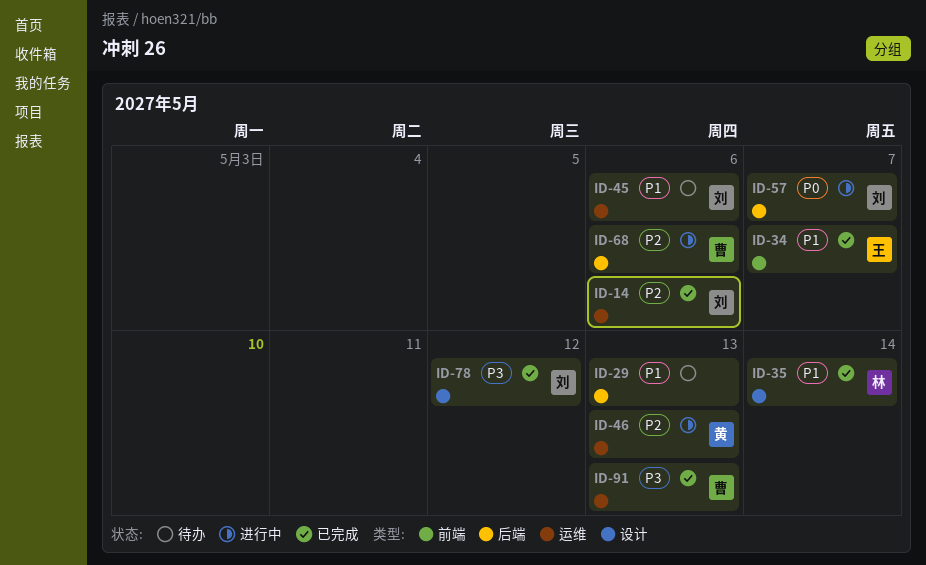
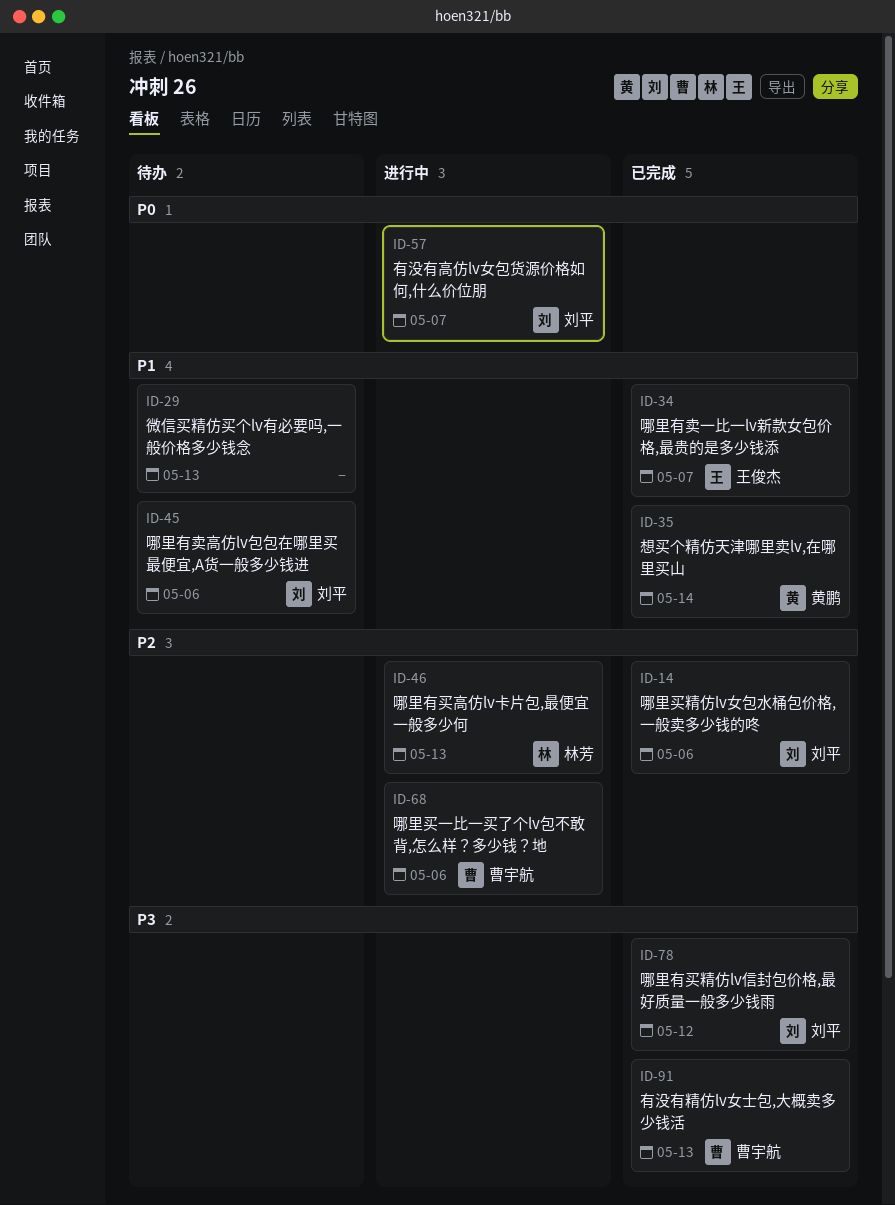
ID-35, owner: 林芳 -> 黄鹏
ID-46, owner: 黄鹏 -> 林芳

